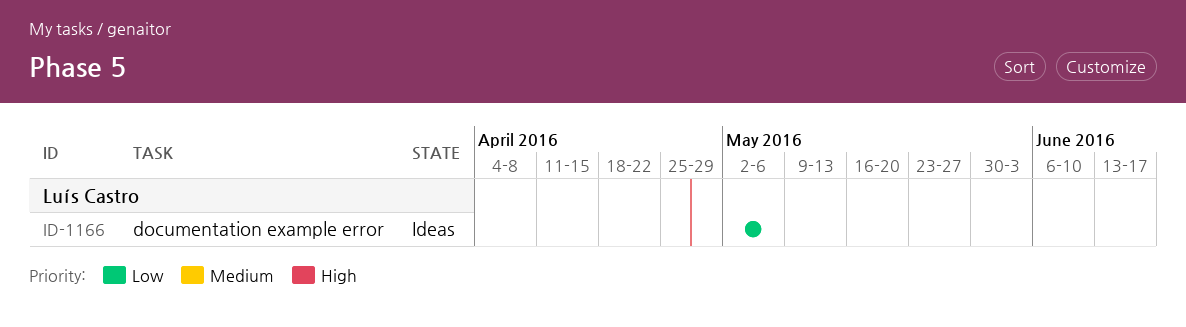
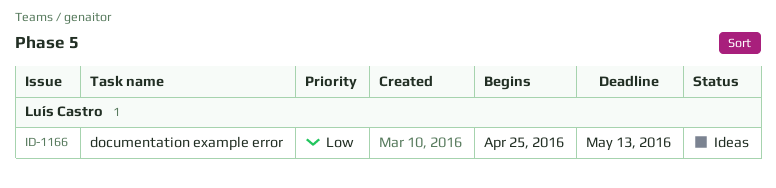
ID-1166, start: May 2 -> Apr 25
ID-1166, due: May 6 -> May 13

